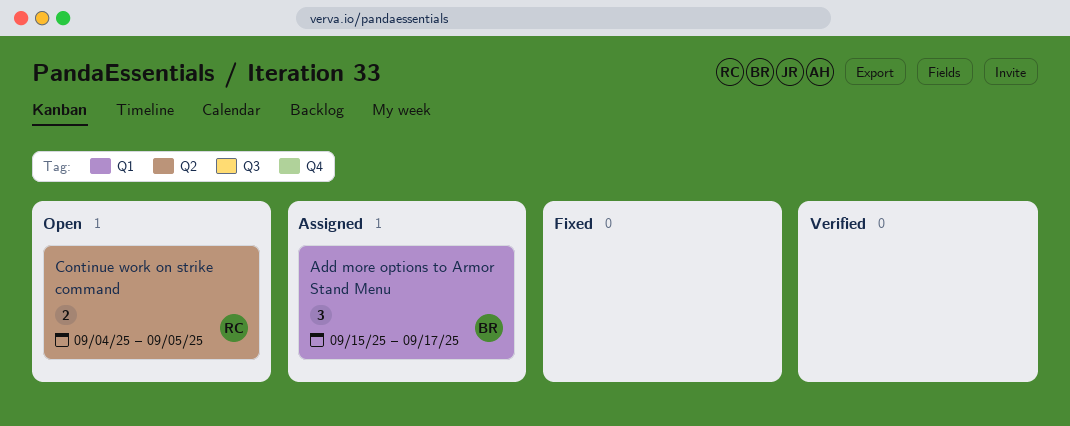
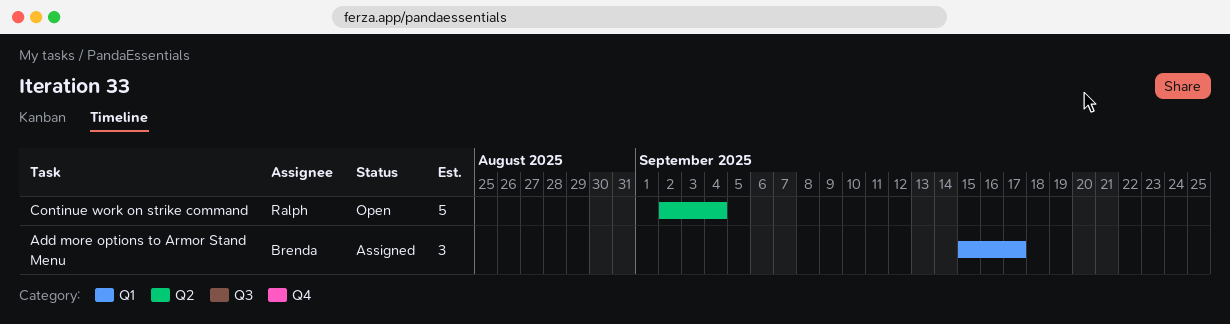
Continue work on strike command, estimate: 2 -> 5
Continue work on strike command, start: Sep 4 -> Sep 2
Continue work on strike command, due: Sep 5 -> Sep 4

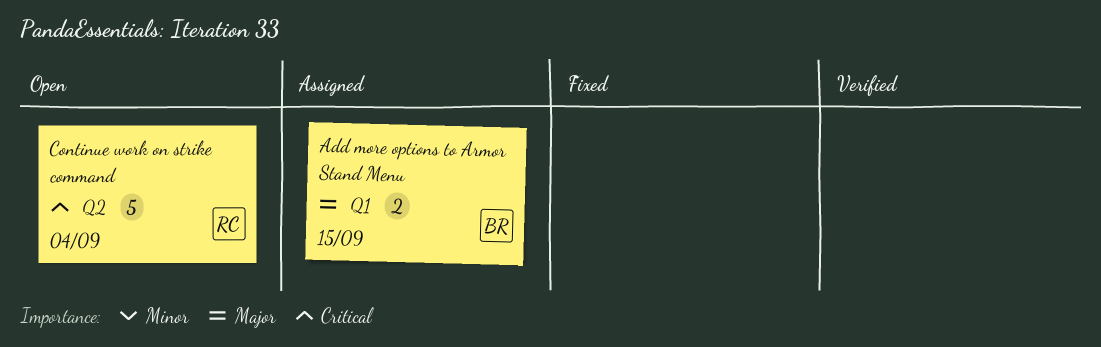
Add more options to Armor Stand Menu, estimate: 3 -> 2
Add more options to Armor Stand Menu, due: Sep 17 -> Sep 15

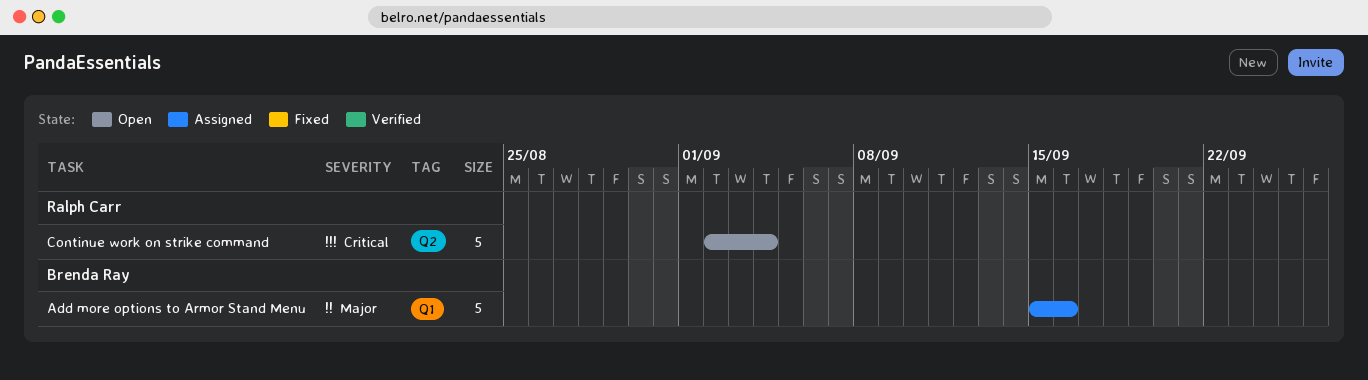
Add more options to Armor Stand Menu, estimate: 2 -> 5
Add more options to Armor Stand Menu, due: Sep 15 -> Sep 16

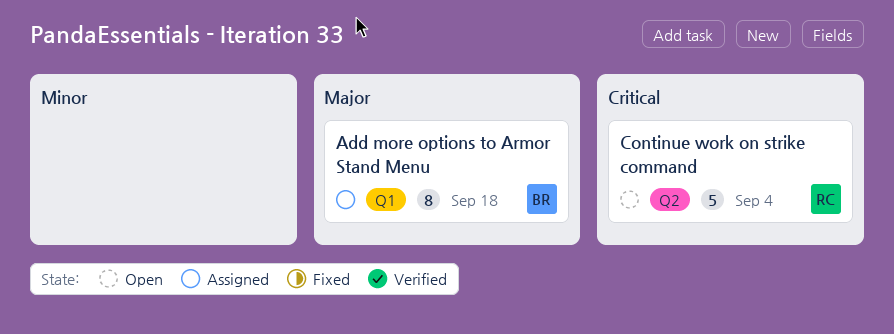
Add more options to Armor Stand Menu, estimate: 5 -> 8
Add more options to Armor Stand Menu, due: Sep 16 -> Sep 18

